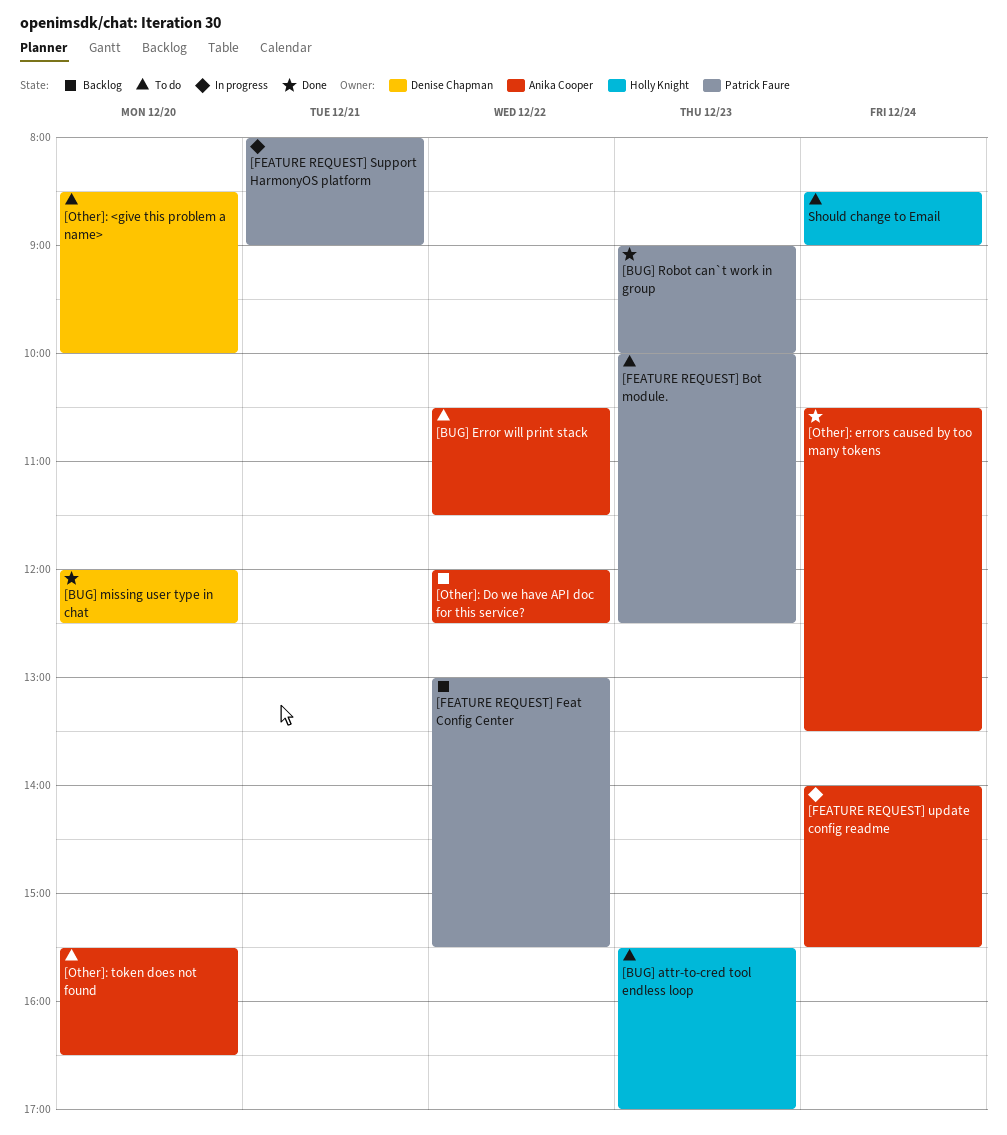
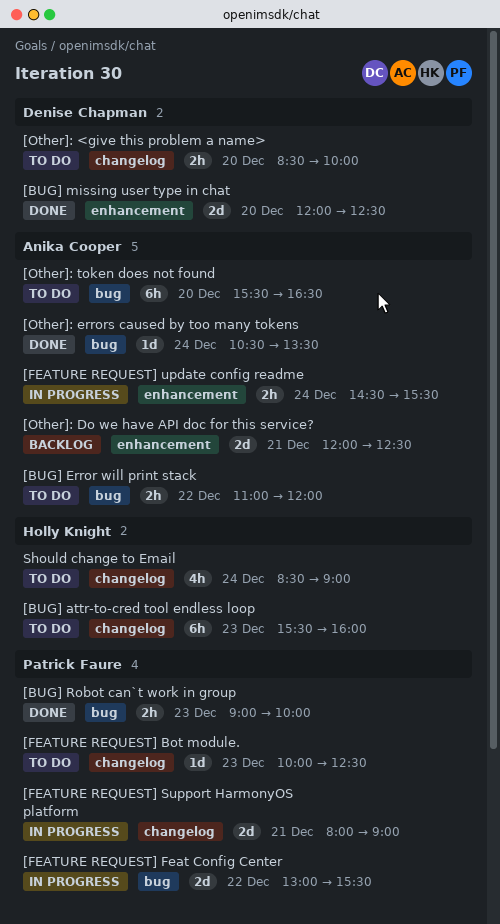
[BUG] attr-to-cred tool endless loop, ends: 17:00 -> 16:00
[BUG] Error will print stack, begins: 10:30 -> 11:00
[BUG] Error will print stack, ends: 11:30 -> 12:00
[FEATURE REQUEST] Feat Config Center, status: Backlog -> In progress
[FEATURE REQUEST] update config readme, begins: 14:00 -> 14:30
[Other]: Do we have API doc for this service?, day: Dec 22 -> Dec 21

